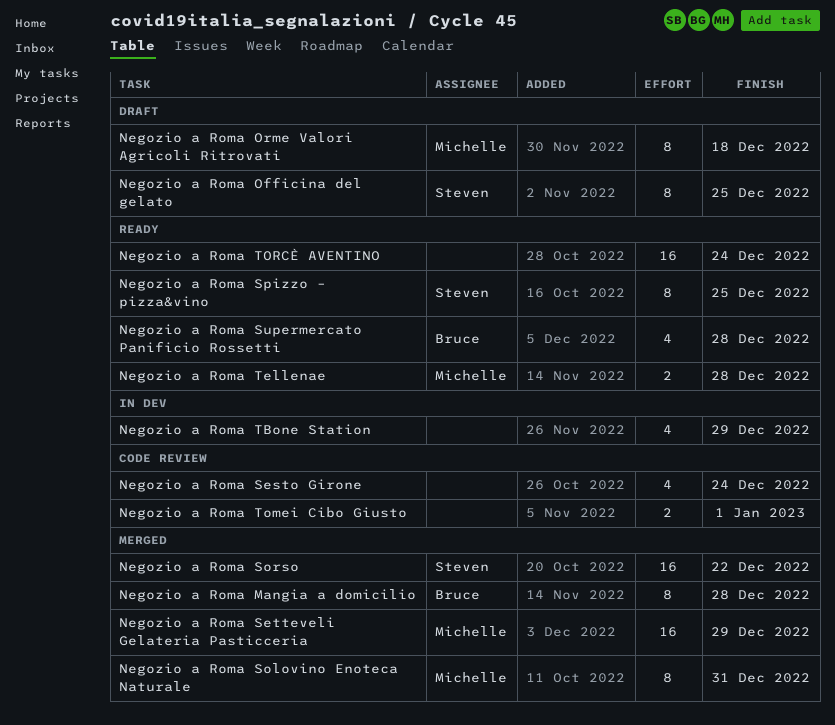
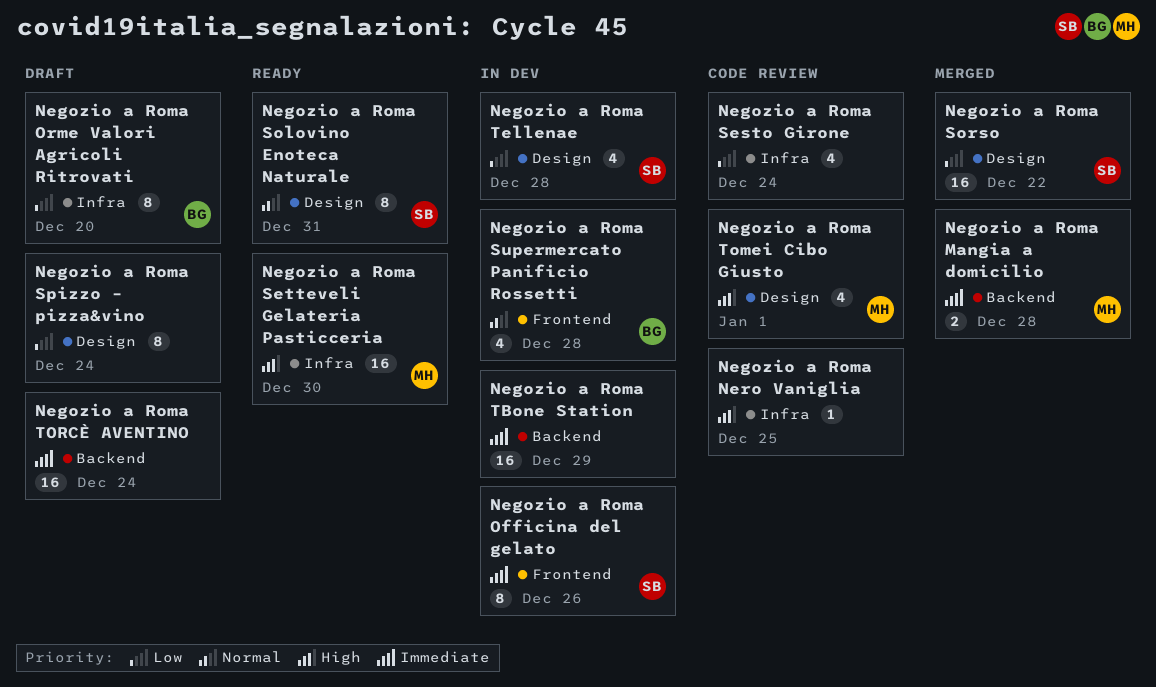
Negozio a Roma Mangia a domicilio, owner: Bruce -> Michelle
Negozio a Roma Mangia a domicilio, estimate: 8 -> 2
Negozio a Roma Nero Vaniglia: none -> present
Negozio a Roma Officina del gelato, status: Draft -> In dev
Negozio a Roma Officina del gelato, due: Dec 25 -> Dec 26
Negozio a Roma Orme Valori Agricoli Ritrovati, owner: Michelle -> Bruce
Negozio a Roma Orme Valori Agricoli Ritrovati, due: Dec 18 -> Dec 20
Negozio a Roma Setteveli Gelateria Pasticceria, status: Merged -> Ready
Negozio a Roma Setteveli Gelateria Pasticceria, due: Dec 29 -> Dec 30
Negozio a Roma Solovino Enoteca Naturale, status: Merged -> Ready
Negozio a Roma Solovino Enoteca Naturale, owner: Michelle -> Steven
Negozio a Roma Spizzo – pizza&vino, status: Ready -> Draft
Negozio a Roma Spizzo – pizza&vino, owner: Steven -> none
Negozio a Roma Spizzo – pizza&vino, due: Dec 25 -> Dec 24
Negozio a Roma Supermercato Panificio Rossetti, status: Ready -> In dev
Negozio a Roma TBone Station, estimate: 4 -> 16
Negozio a Roma Tellenae, status: Ready -> In dev
Negozio a Roma Tellenae, owner: Michelle -> Steven
Negozio a Roma Tellenae, estimate: 2 -> 4
Negozio a Roma Tomei Cibo Giusto, owner: none -> Michelle
Negozio a Roma Tomei Cibo Giusto, estimate: 2 -> 4
Negozio a Roma TORCÈ AVENTINO, status: Ready -> Draft

